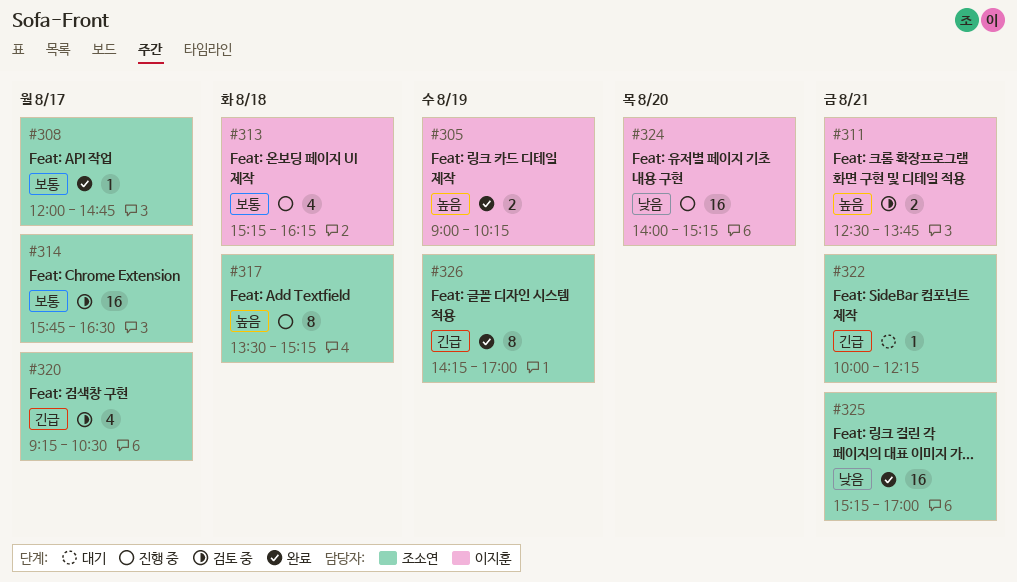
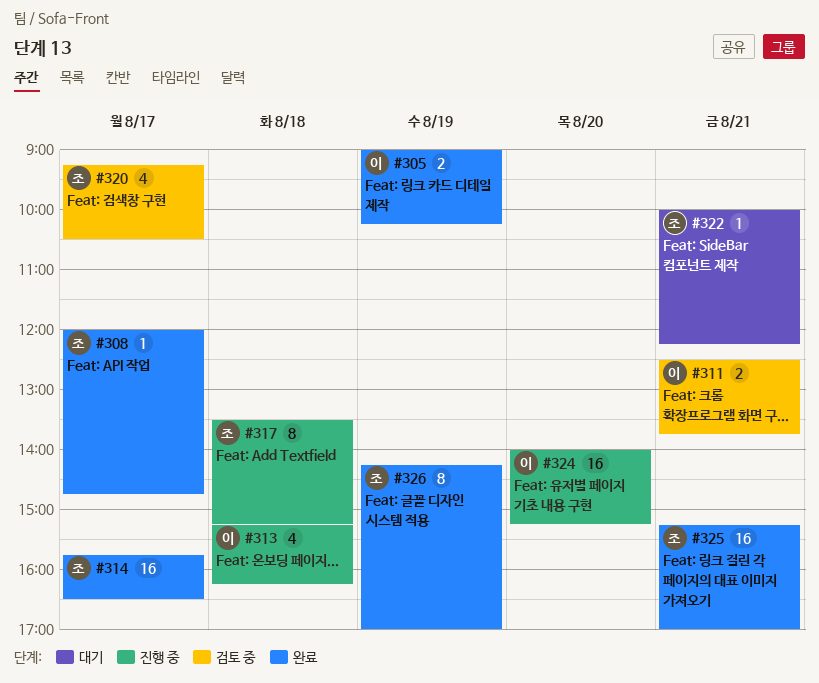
#314, status: 검토 중 -> 완료

